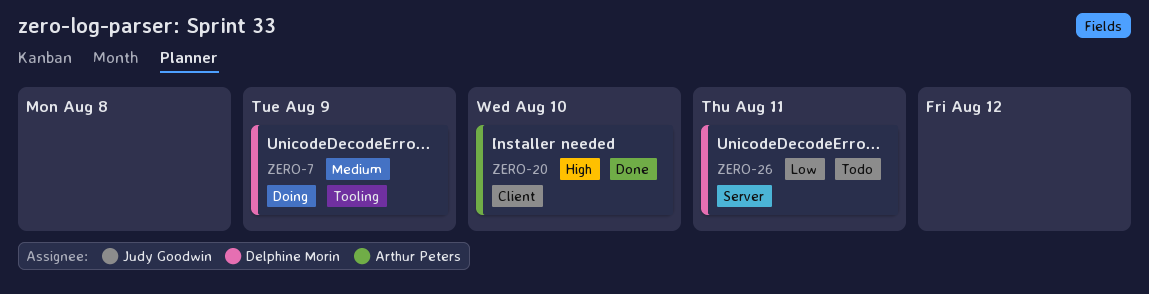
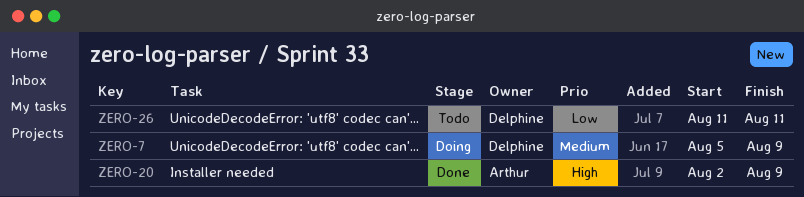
ZERO-20, due: Aug 10 -> Aug 9

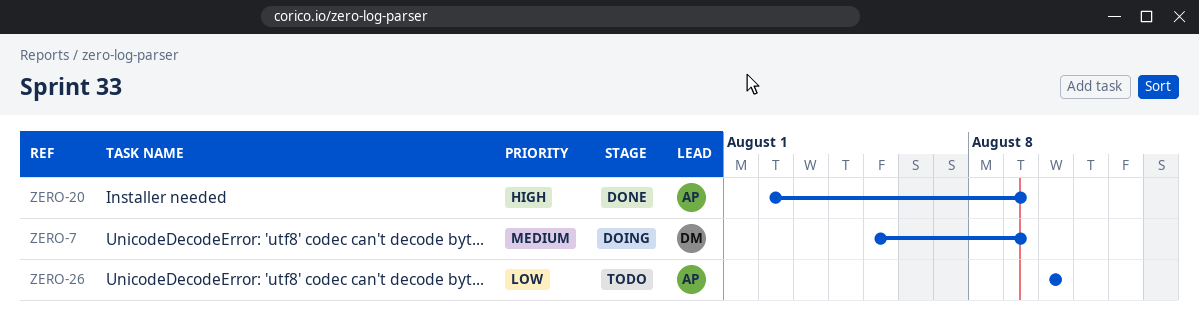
ZERO-26, owner: Delphine -> Arthur
ZERO-26, start: Aug 11 -> Aug 10
ZERO-26, due: Aug 11 -> Aug 10

